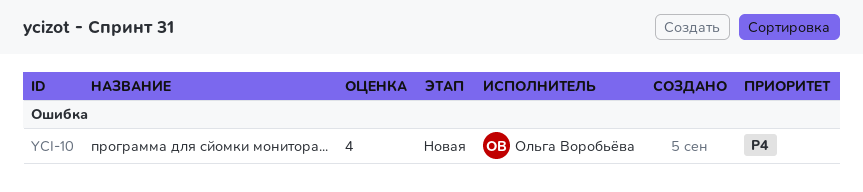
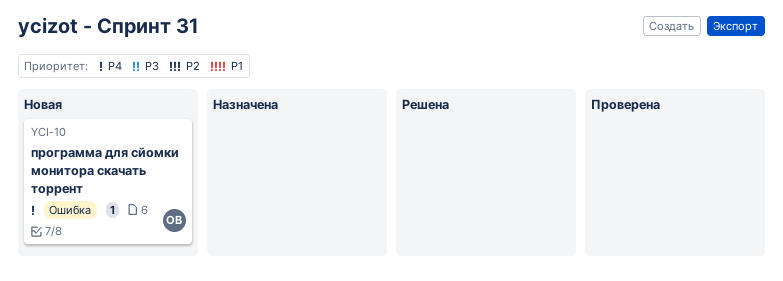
YCI-10, estimate: 4 -> 1

